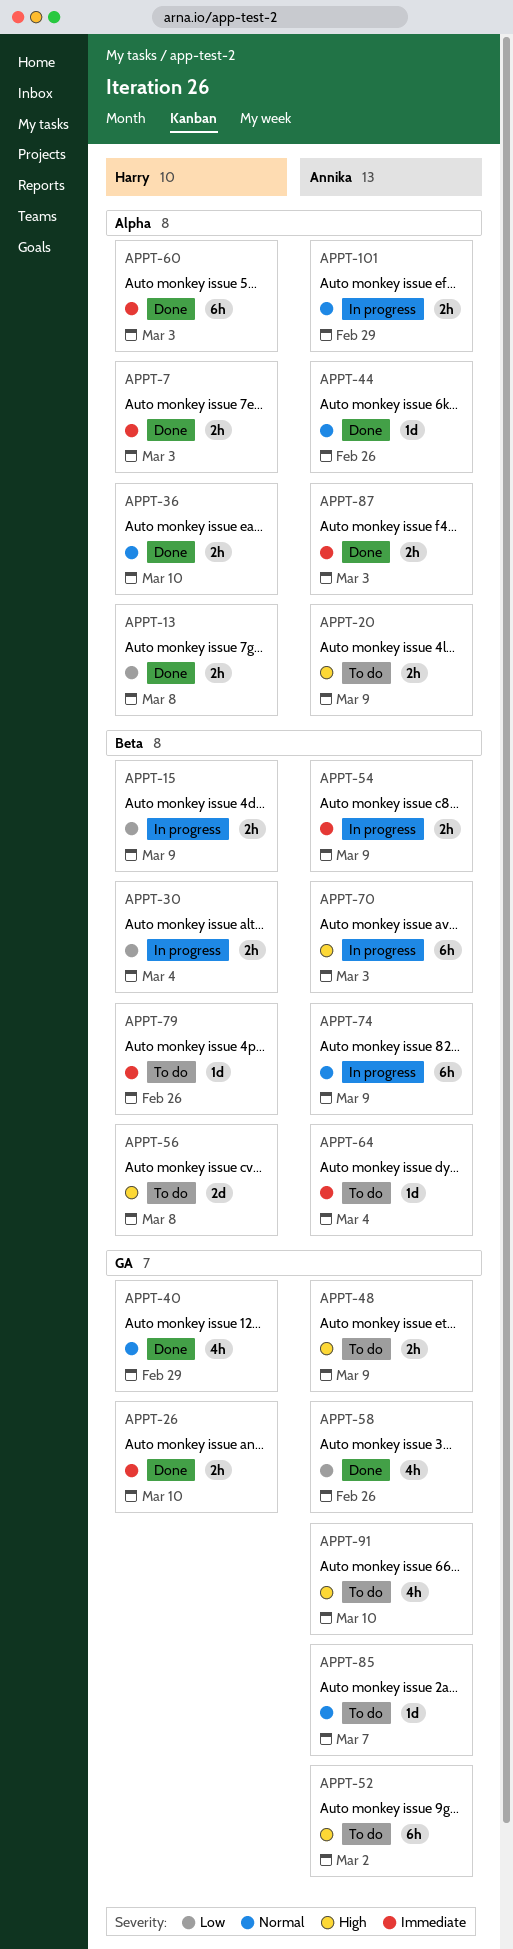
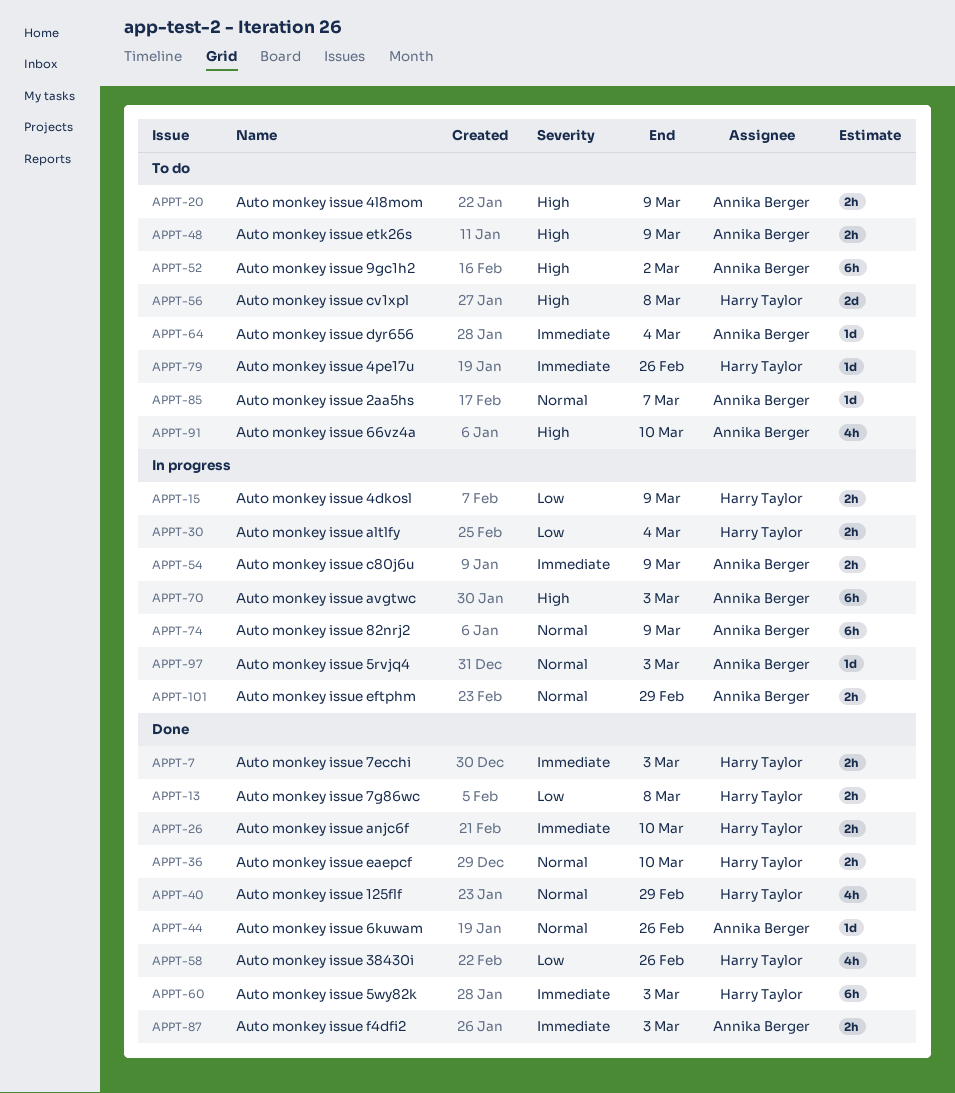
APPT-58, owner: Annika Berger -> Harry Taylor
APPT-97: none -> present

